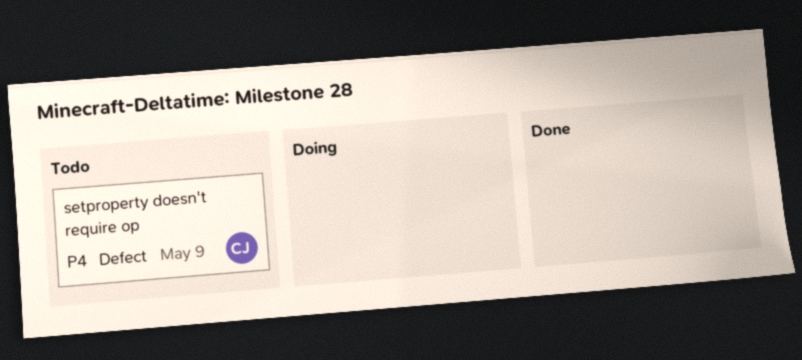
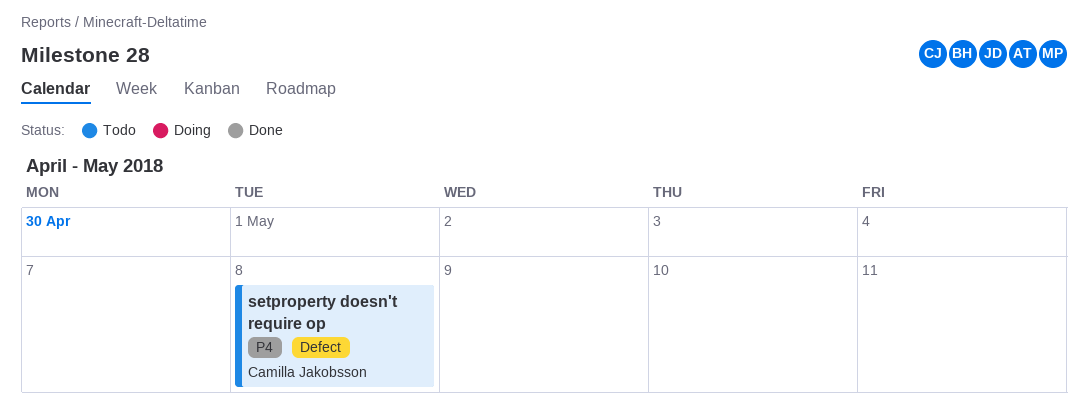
setproperty doesn't require op, due: May 9 -> May 8

